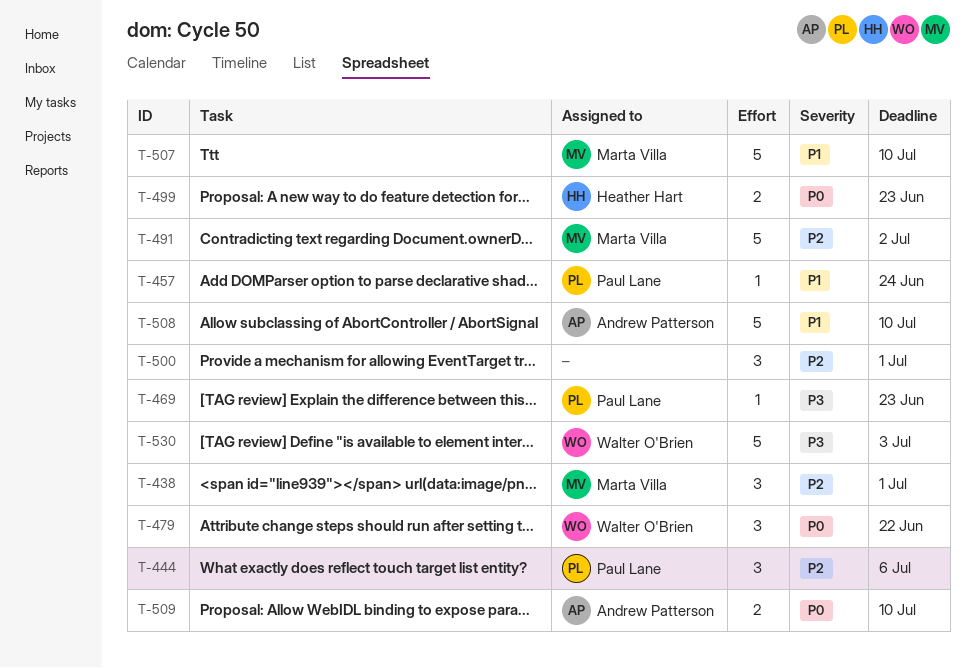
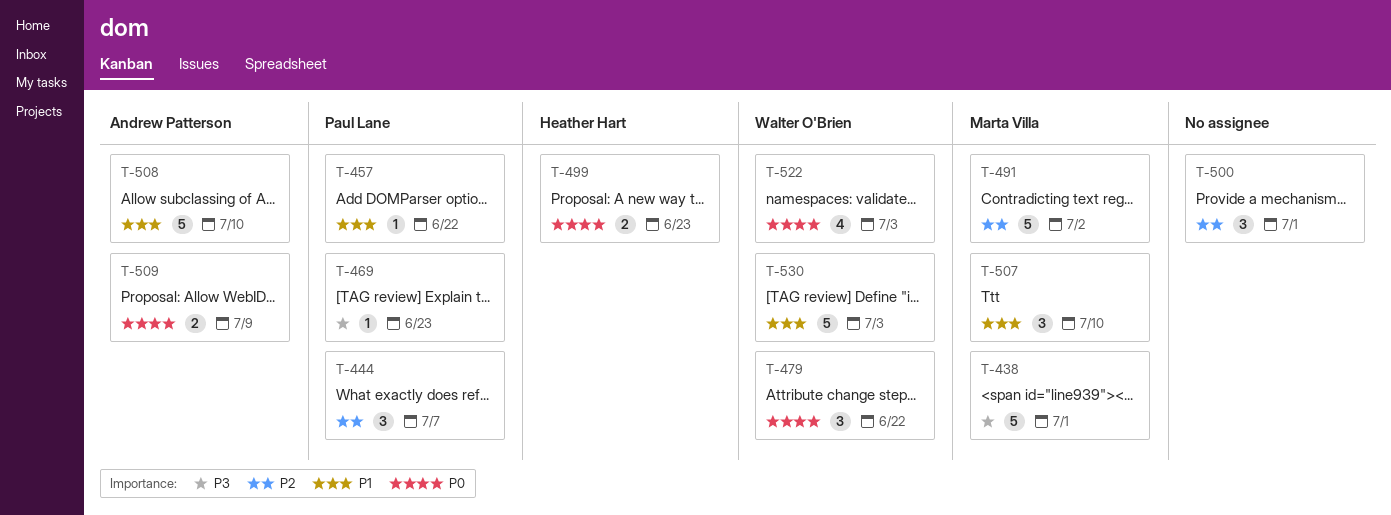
T-438, priority: P2 -> P3
T-438, estimate: 3 -> 5
T-444, due: Jul 6 -> Jul 7
T-457, due: Jun 24 -> Jun 22
T-507, estimate: 5 -> 3
T-509, due: Jul 10 -> Jul 9
T-522: none -> present
T-530, priority: P3 -> P1

